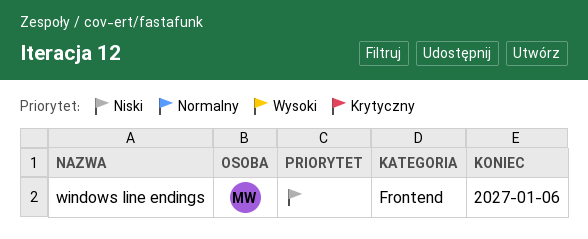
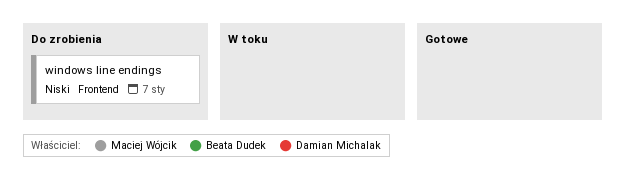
windows line endings, due: Jan 6 -> Jan 7

